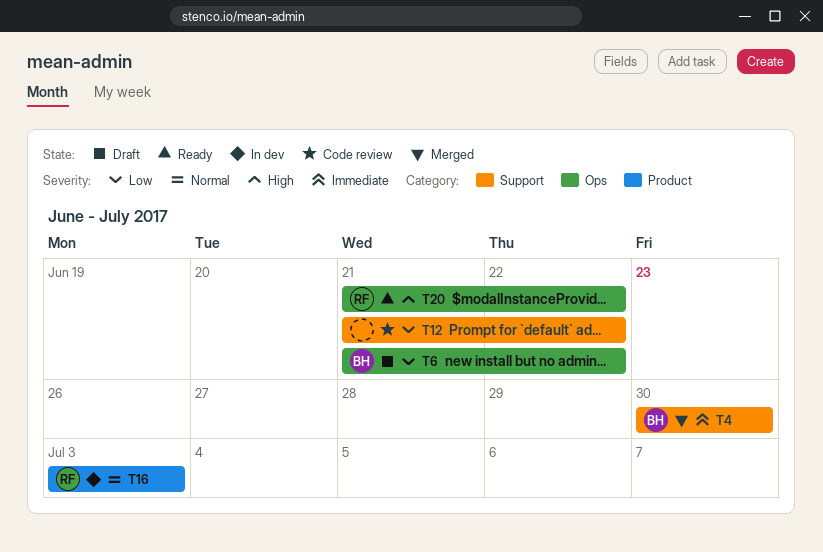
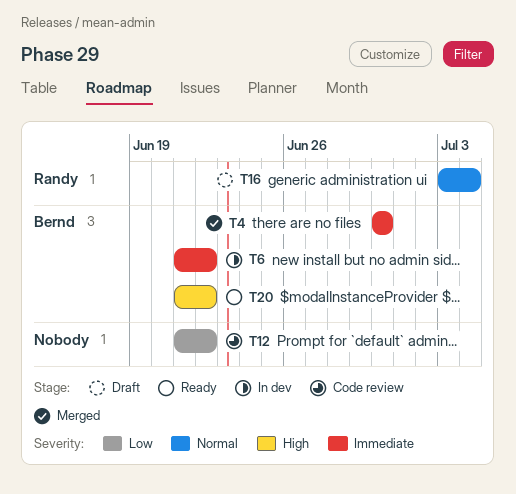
T6, status: Draft -> In dev
T6, priority: Low -> Immediate
T16, status: In dev -> Draft
T16, due: Jul 3 -> Jul 4
T20, owner: Randy -> Bernd

